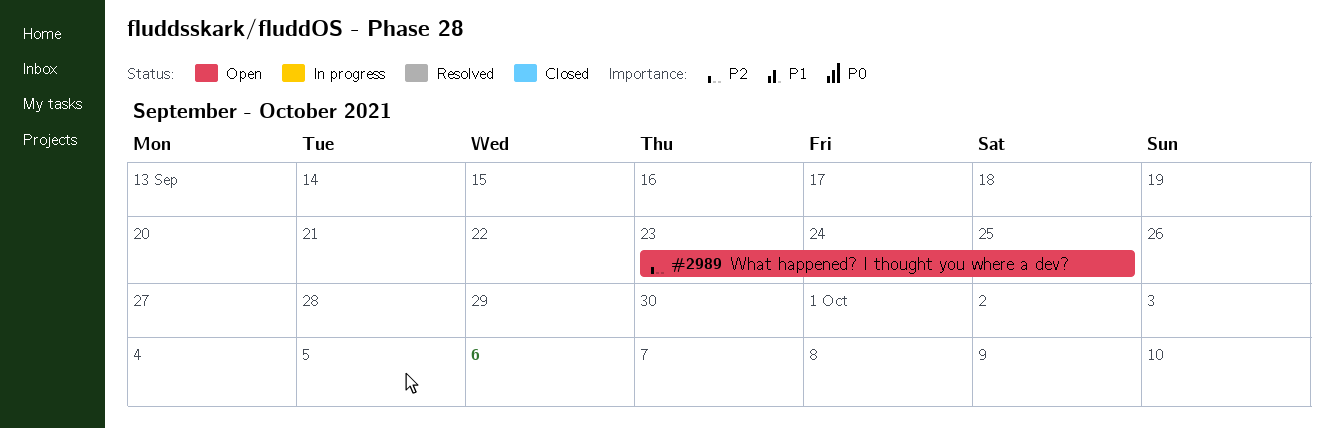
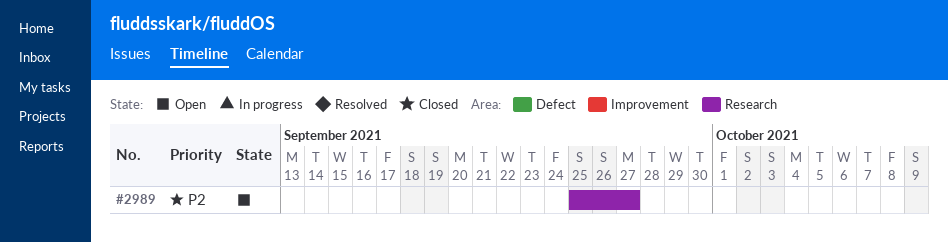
#2989, start: Sep 23 -> Sep 25
#2989, due: Sep 25 -> Sep 27

